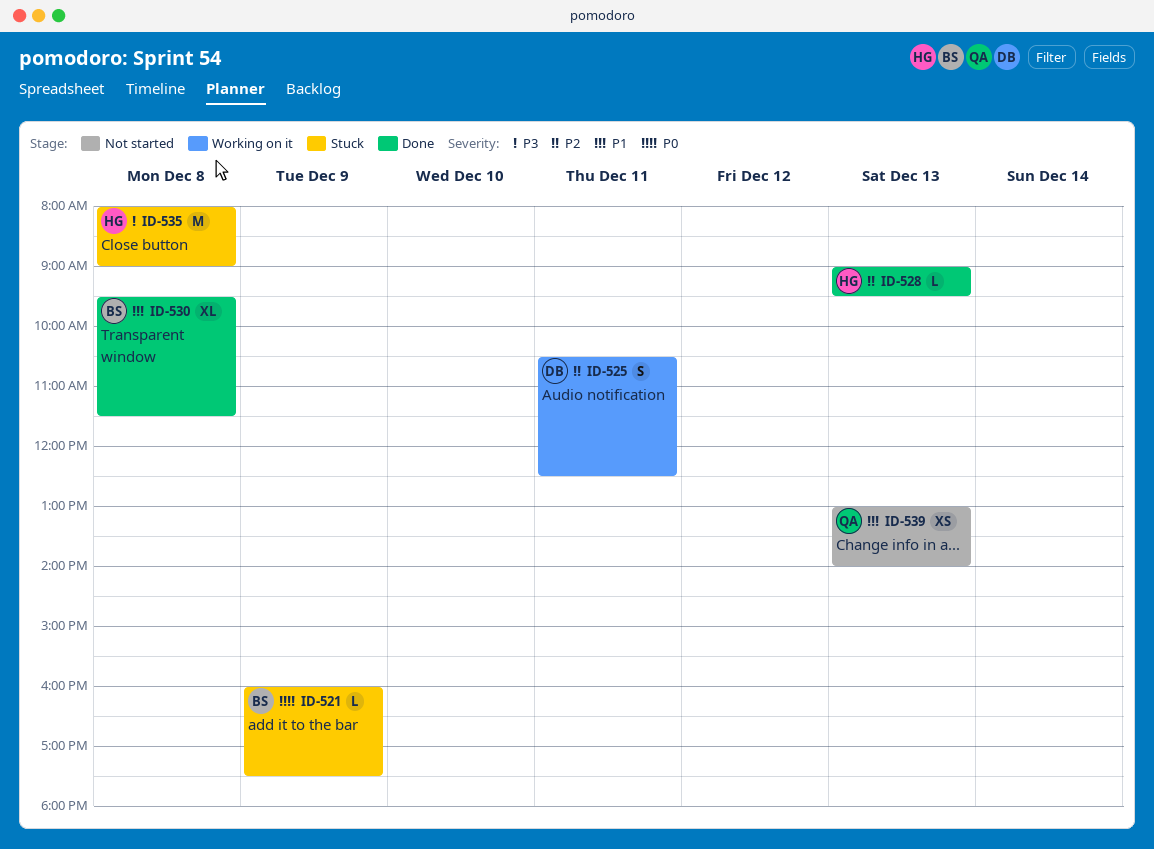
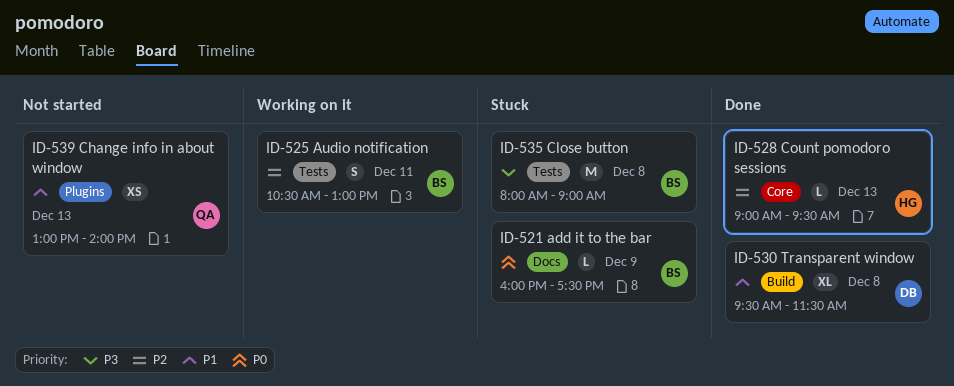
ID-525, owner: DB -> BS
ID-525, ends: 12:30 -> 13:00
ID-530, owner: BS -> DB
ID-535, owner: HG -> BS

